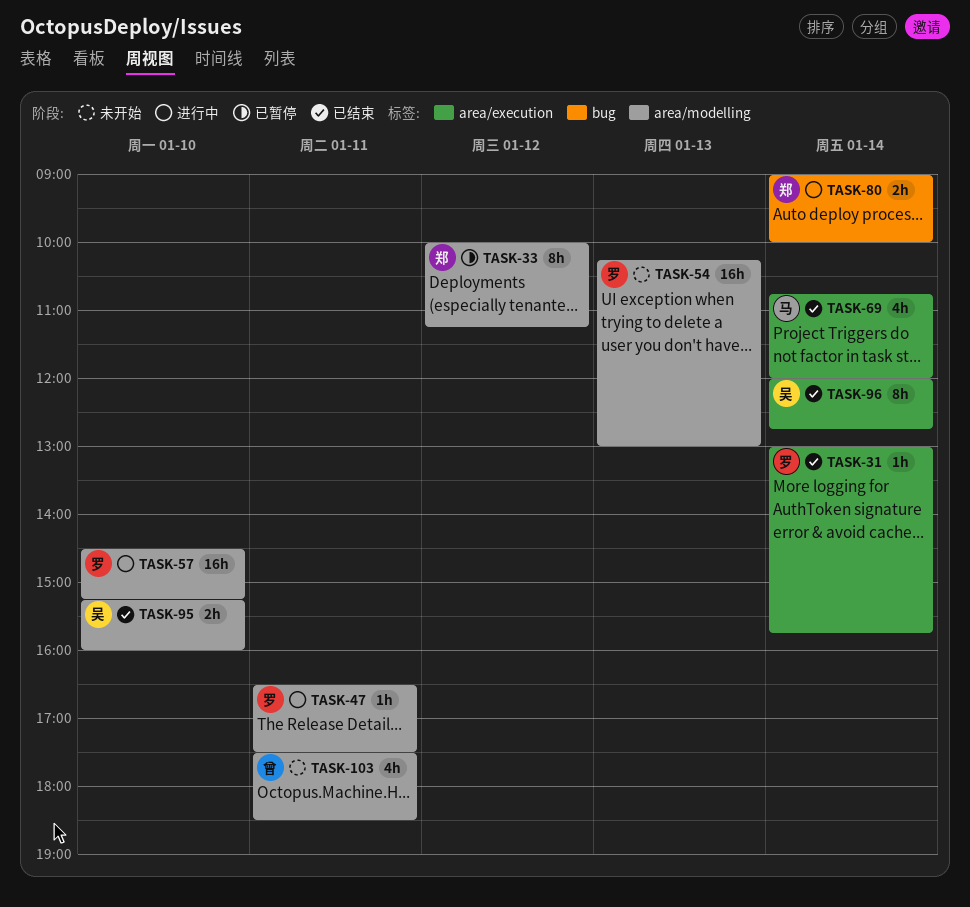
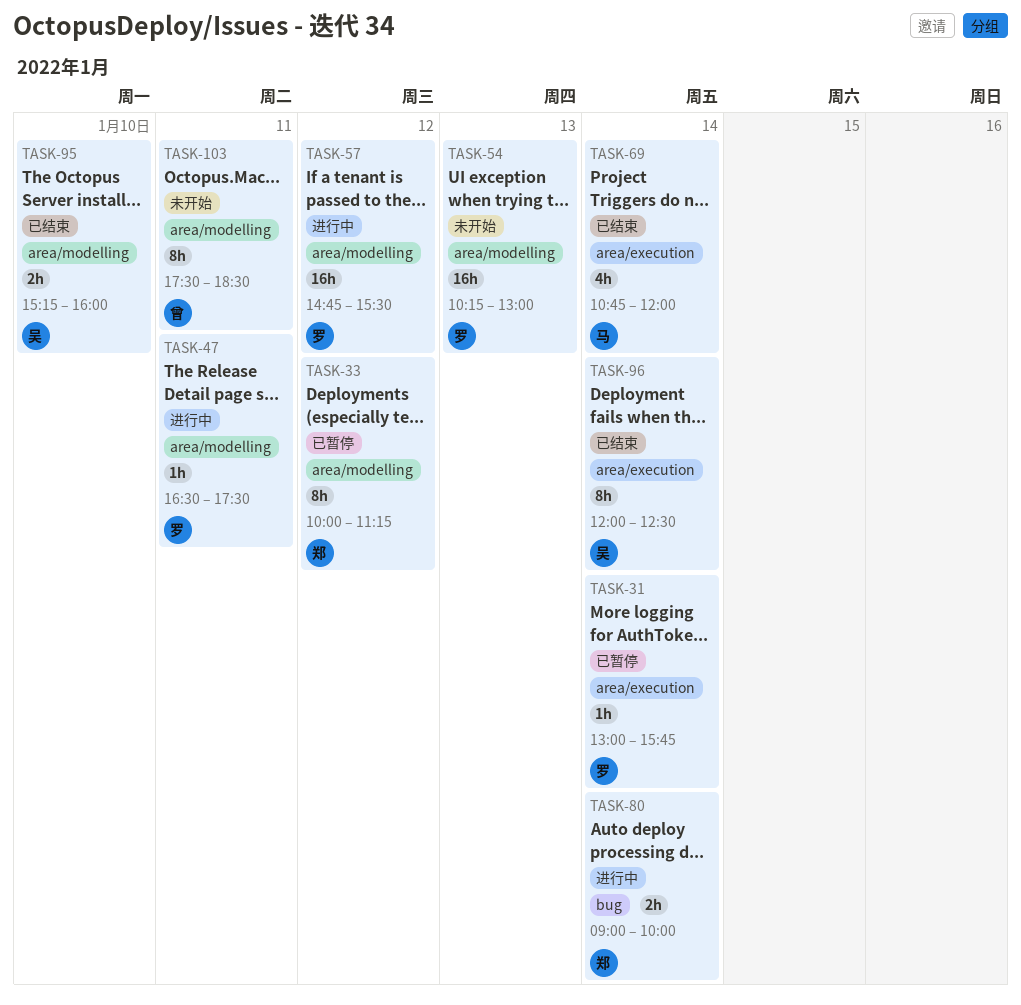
TASK-31, status: 已结束 -> 已暂停
TASK-57, day: Jan 10 -> Jan 12
TASK-57, begins: 14:30 -> 14:45
TASK-57, ends: 15:15 -> 15:30
TASK-96, ends: 12:45 -> 12:30
TASK-103, estimate: 4h -> 8h

